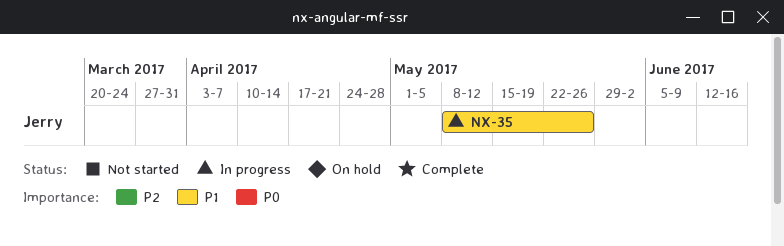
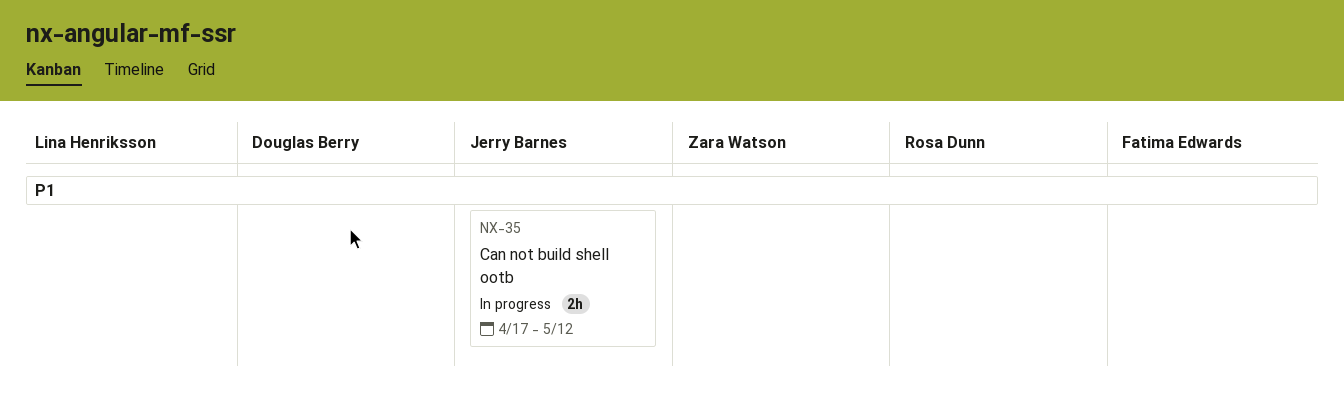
NX-35, start: May 8 -> Apr 17
NX-35, due: May 26 -> May 12

